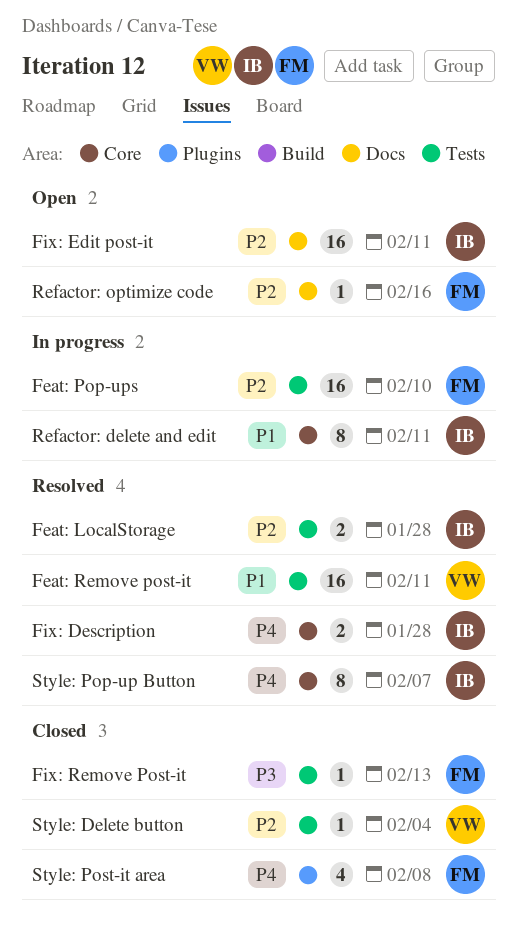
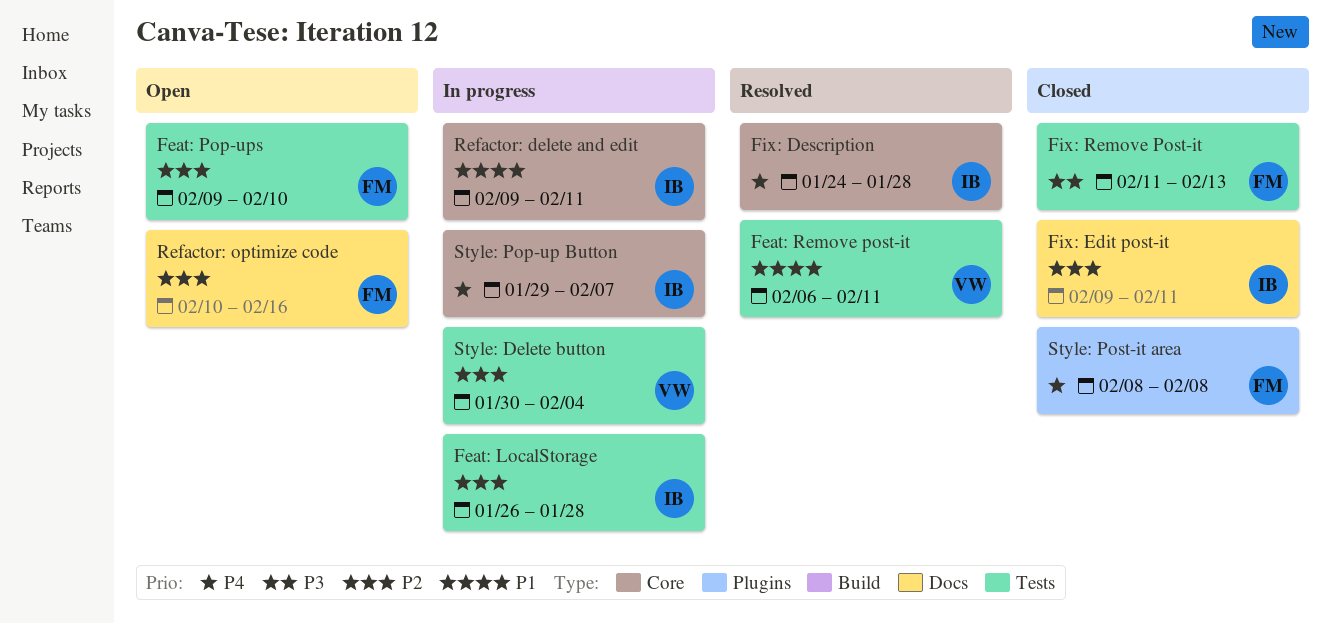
Feat: LocalStorage, status: Resolved -> In progress
Feat: Pop-ups, status: In progress -> Open
Fix: Edit post-it, status: Open -> Closed
Style: Delete button, status: Closed -> In progress
Style: Pop-up Button, status: Resolved -> In progress

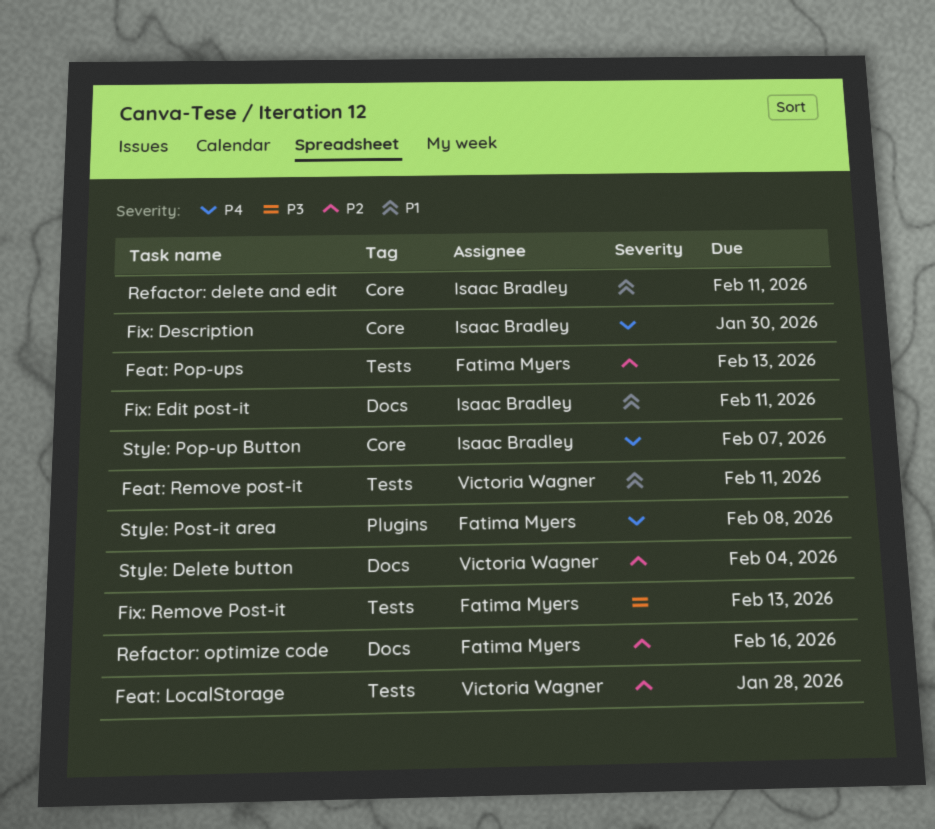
Feat: LocalStorage, owner: Isaac Bradley -> Victoria Wagner
Feat: Pop-ups, due: Feb 10 -> Feb 13
Fix: Description, due: Jan 28 -> Jan 30
Fix: Edit post-it, priority: P2 -> P1
Style: Delete button, label: Tests -> Docs

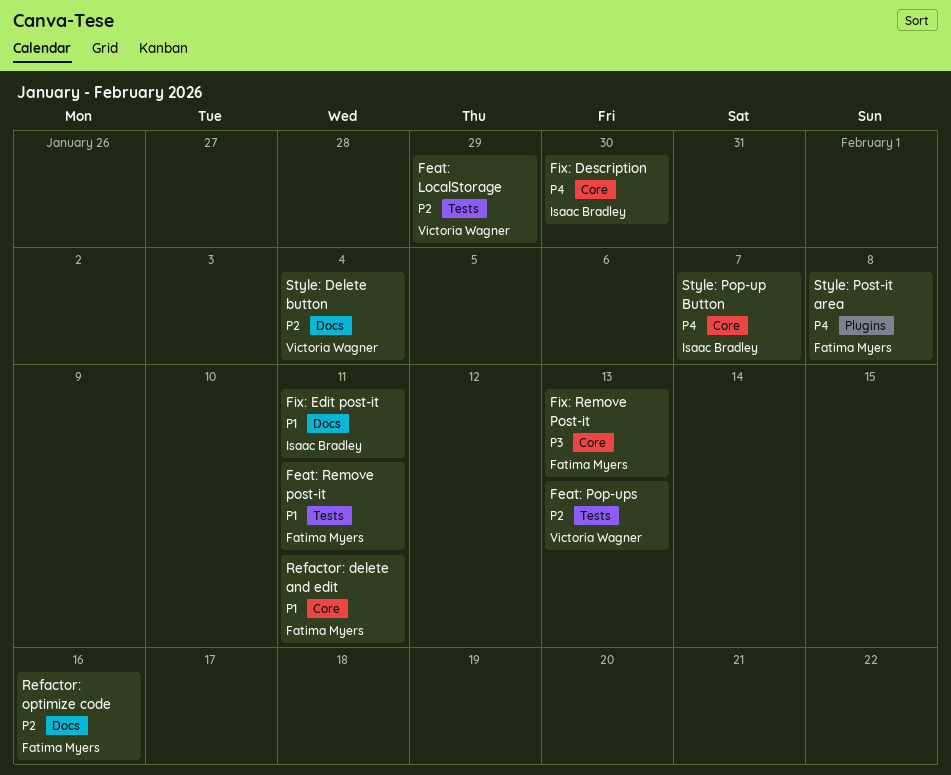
Feat: LocalStorage, due: Jan 28 -> Jan 29
Feat: Pop-ups, owner: Fatima Myers -> Victoria Wagner
Feat: Remove post-it, owner: Victoria Wagner -> Fatima Myers
Fix: Remove Post-it, label: Tests -> Core
Refactor: delete and edit, owner: Isaac Bradley -> Fatima Myers

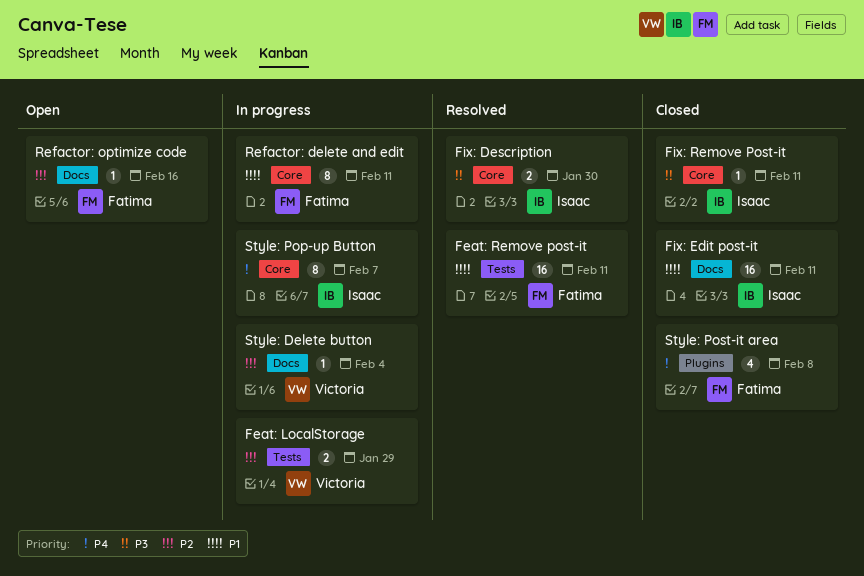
Feat: Pop-ups: present -> none
Fix: Description, priority: P4 -> P3
Fix: Remove Post-it, owner: Fatima Myers -> Isaac Bradley
Fix: Remove Post-it, due: Feb 13 -> Feb 11

